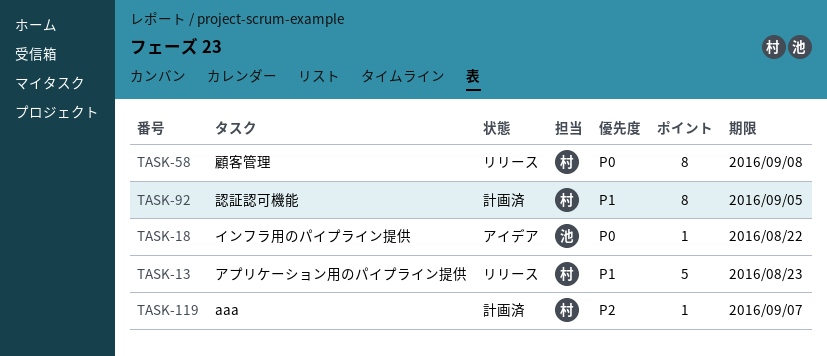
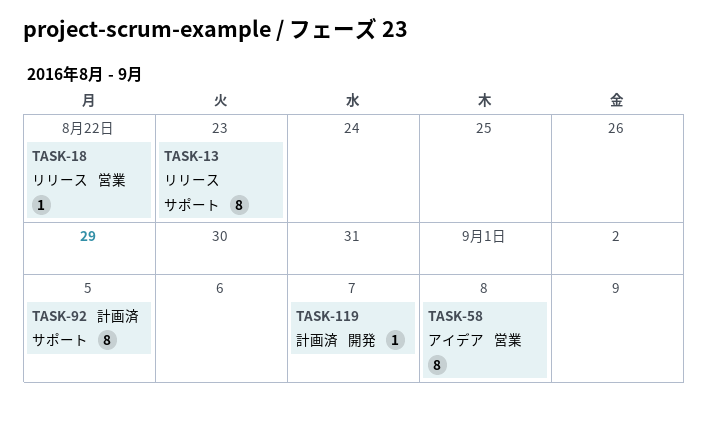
TASK-13, estimate: 5 -> 8
TASK-18, status: アイデア -> リリース
TASK-58, status: リリース -> アイデア

